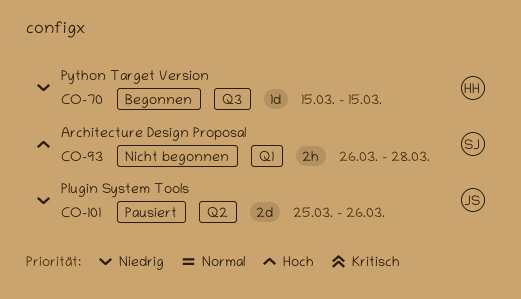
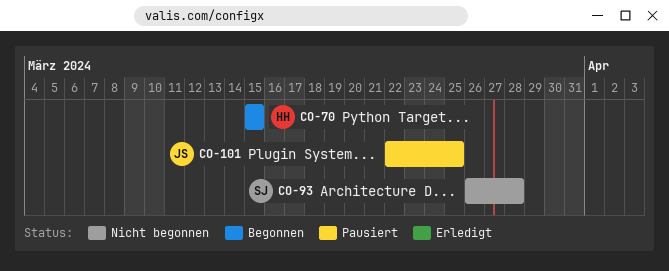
CO-101, start: Mar 25 -> Mar 22
CO-101, due: Mar 26 -> Mar 25

